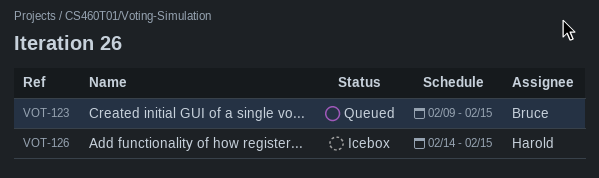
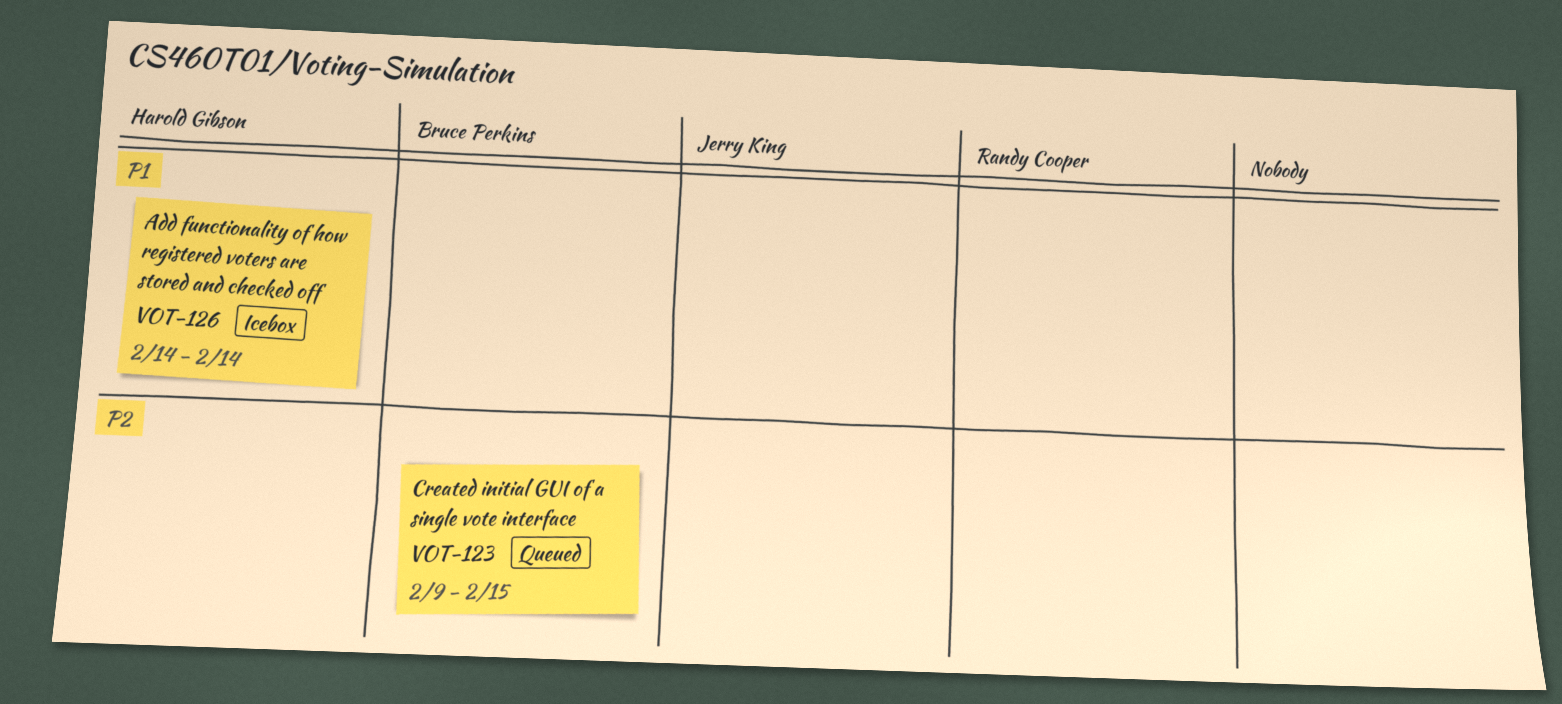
VOT-126, due: Feb 15 -> Feb 14

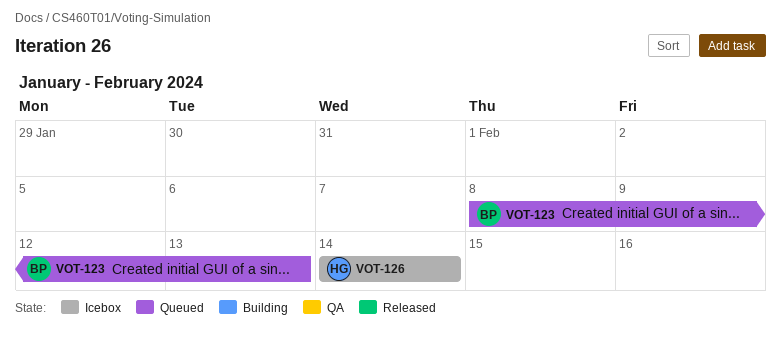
VOT-123, start: Feb 9 -> Feb 8
VOT-123, due: Feb 15 -> Feb 13

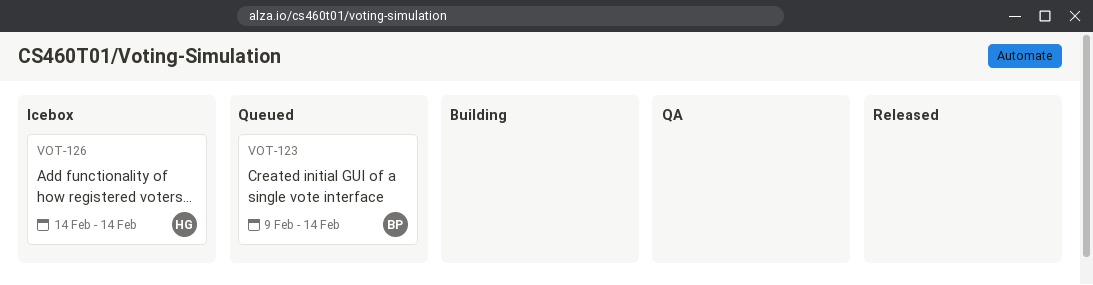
VOT-123, start: Feb 8 -> Feb 9
VOT-123, due: Feb 13 -> Feb 14

